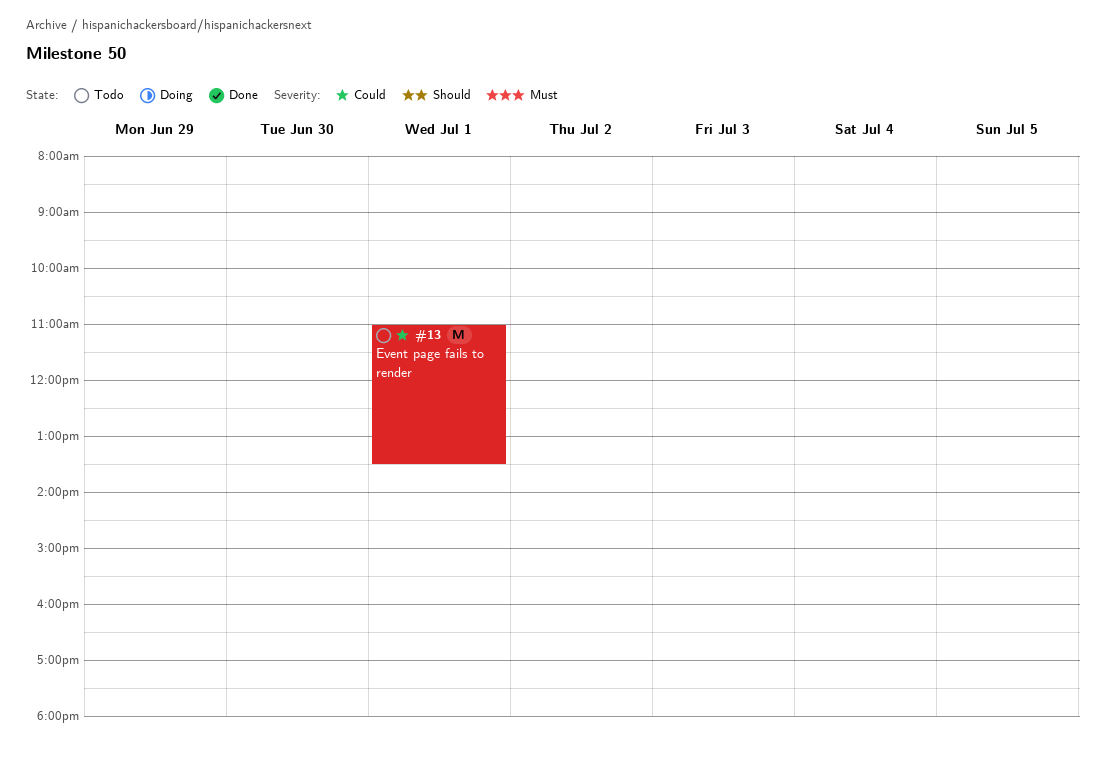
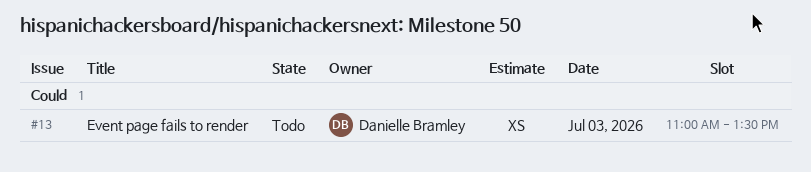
#13, estimate: M -> XS
#13, day: Jul 1 -> Jul 3

